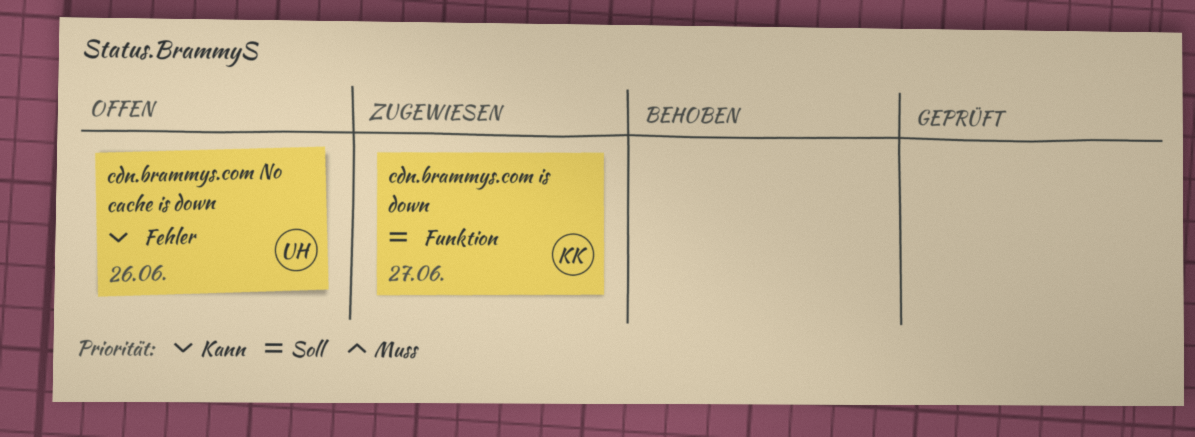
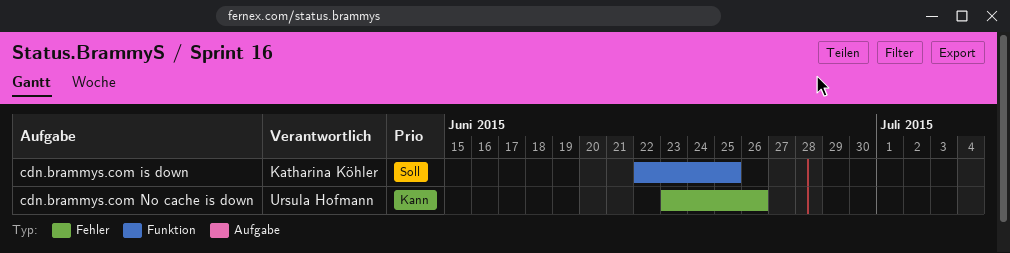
cdn.brammys.com is down, due: Jun 27 -> Jun 25

